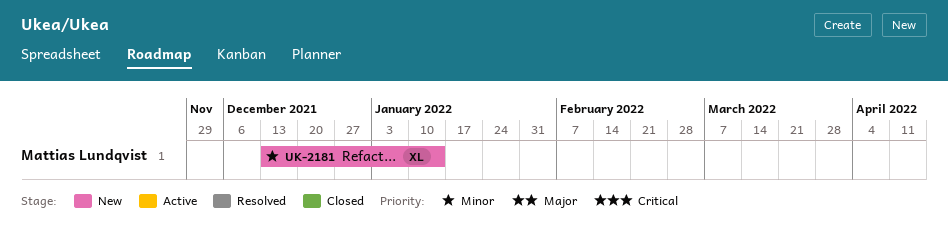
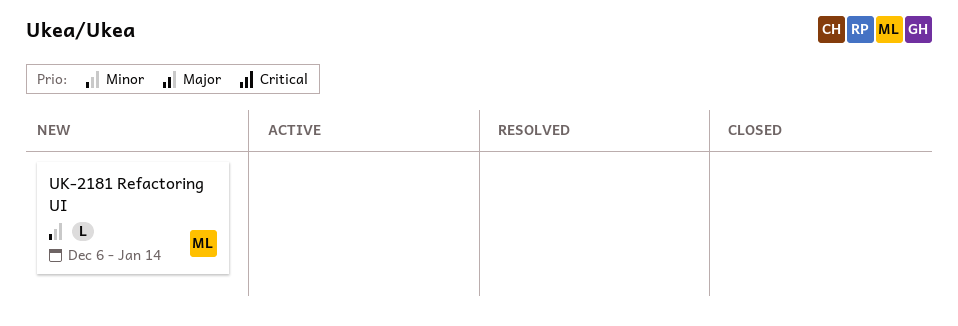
UK-2181, estimate: XL -> L
UK-2181, start: Dec 13 -> Dec 6

